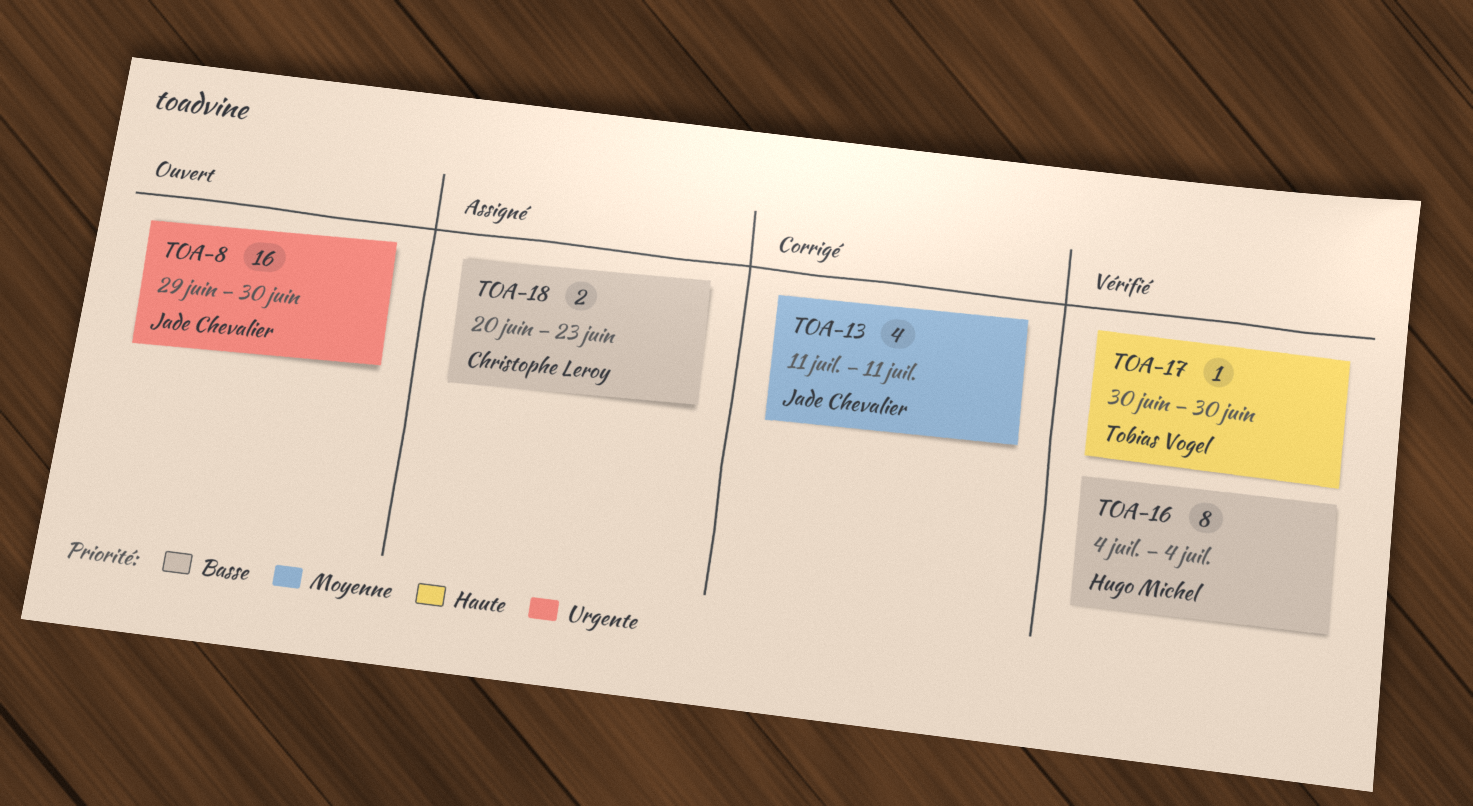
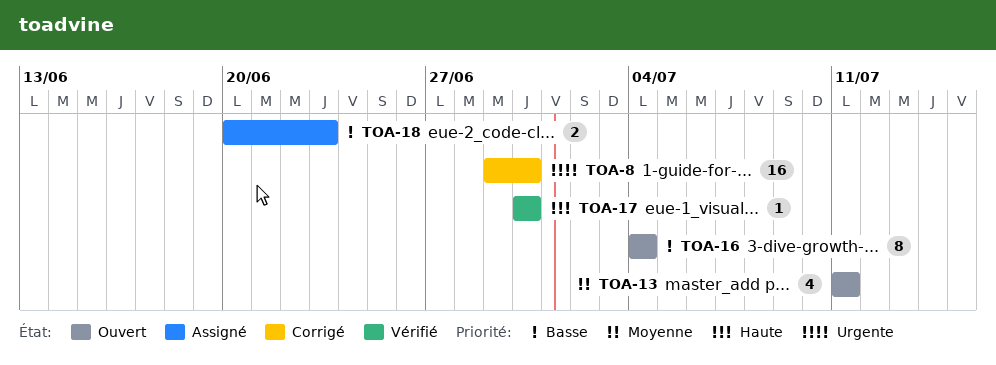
TOA-8, status: Ouvert -> Corrigé
TOA-13, status: Corrigé -> Ouvert
TOA-16, status: Vérifié -> Ouvert

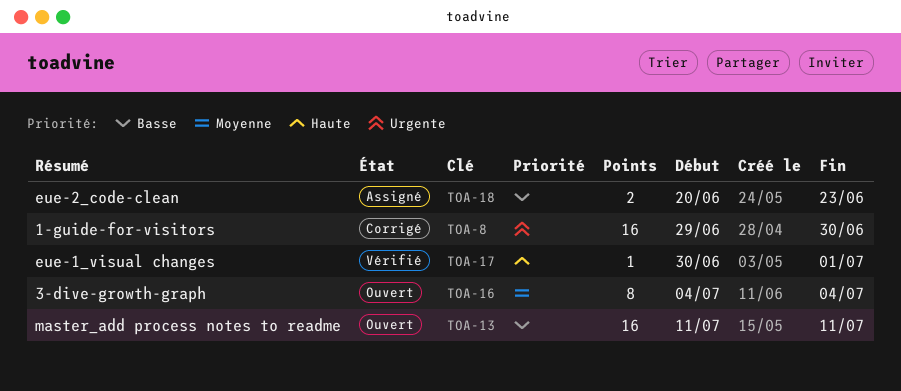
TOA-13, priority: Moyenne -> Basse
TOA-13, estimate: 4 -> 16
TOA-16, priority: Basse -> Moyenne
TOA-17, due: Jun 30 -> Jul 1

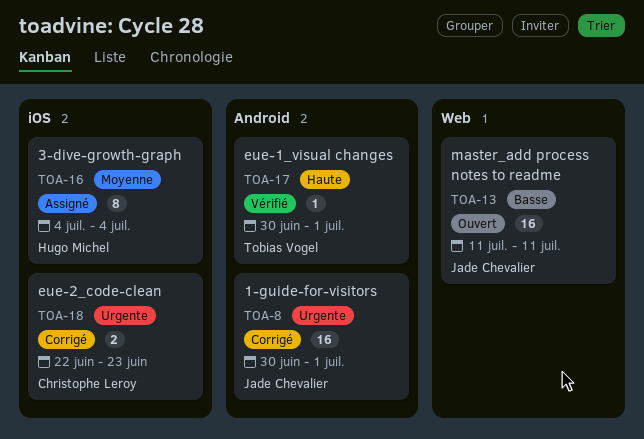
TOA-8, start: Jun 29 -> Jun 30
TOA-8, due: Jun 30 -> Jul 1
TOA-16, status: Ouvert -> Assigné
TOA-18, status: Assigné -> Corrigé
TOA-18, priority: Basse -> Urgente
TOA-18, start: Jun 20 -> Jun 22

